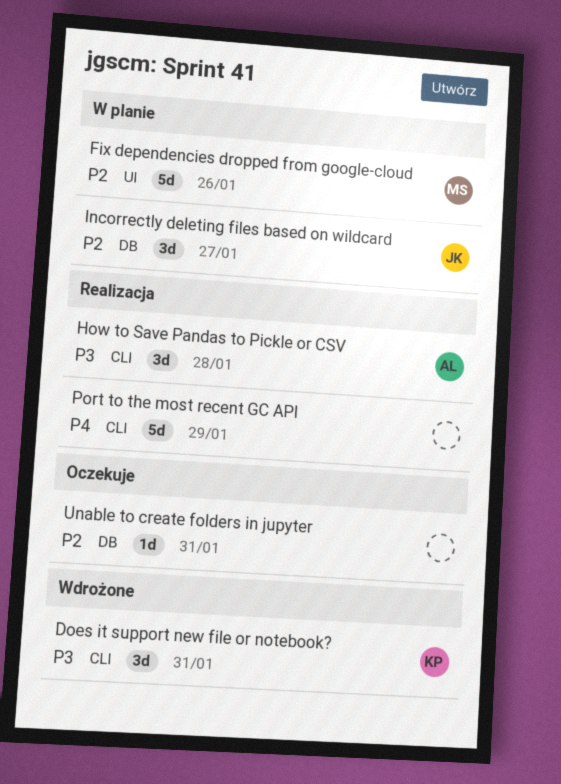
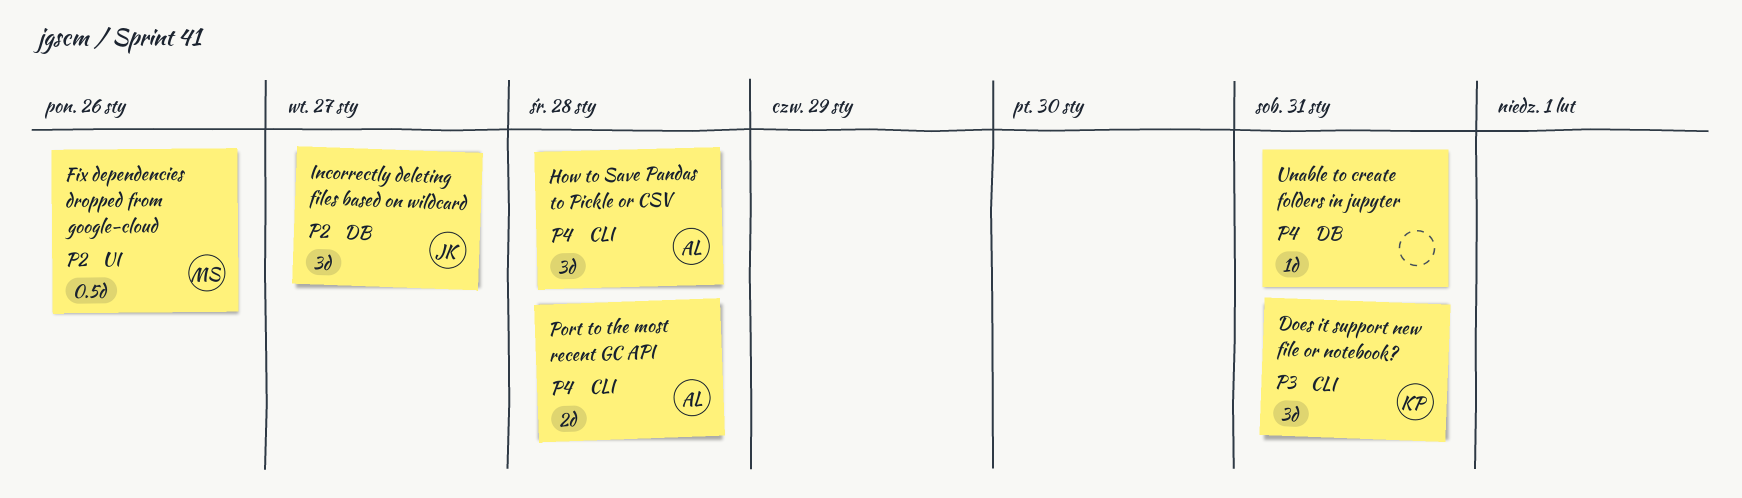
Fix dependencies dropped from google-cloud, estimate: 5d -> 0.5d
How to Save Pandas to Pickle or CSV, priority: P3 -> P4
Port to the most recent GC API, owner: none -> AL
Port to the most recent GC API, estimate: 5d -> 2d
Port to the most recent GC API, due: Jan 29 -> Jan 28
Unable to create folders in jupyter, priority: P2 -> P4

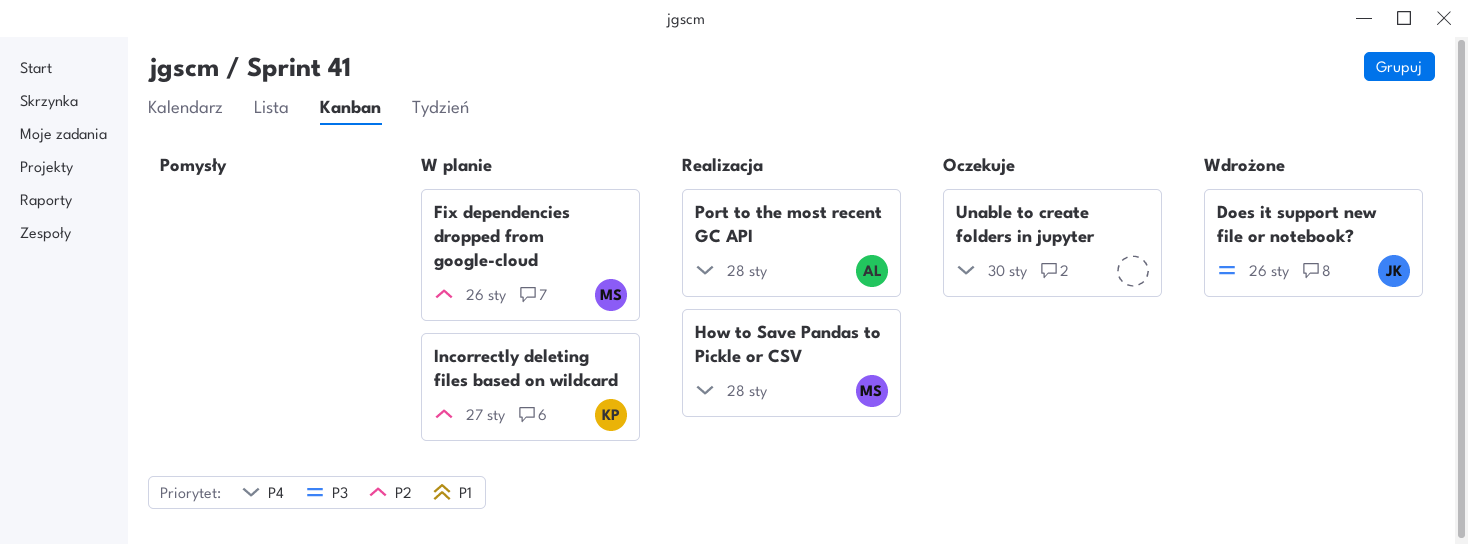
Does it support new file or notebook?, owner: KP -> JK
Does it support new file or notebook?, due: Jan 31 -> Jan 26
How to Save Pandas to Pickle or CSV, owner: AL -> MS
Incorrectly deleting files based on wildcard, owner: JK -> KP
Unable to create folders in jupyter, due: Jan 31 -> Jan 30

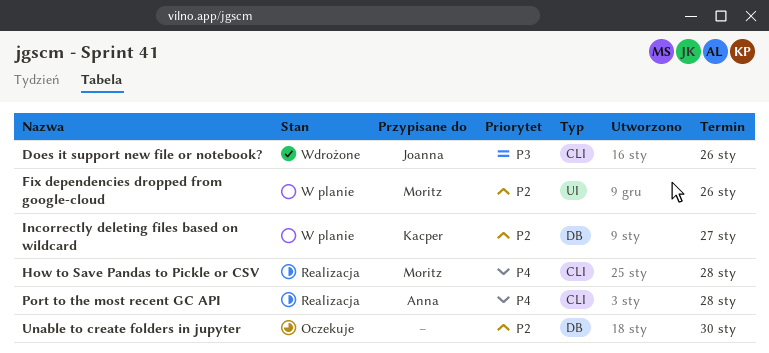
Unable to create folders in jupyter, priority: P4 -> P2

